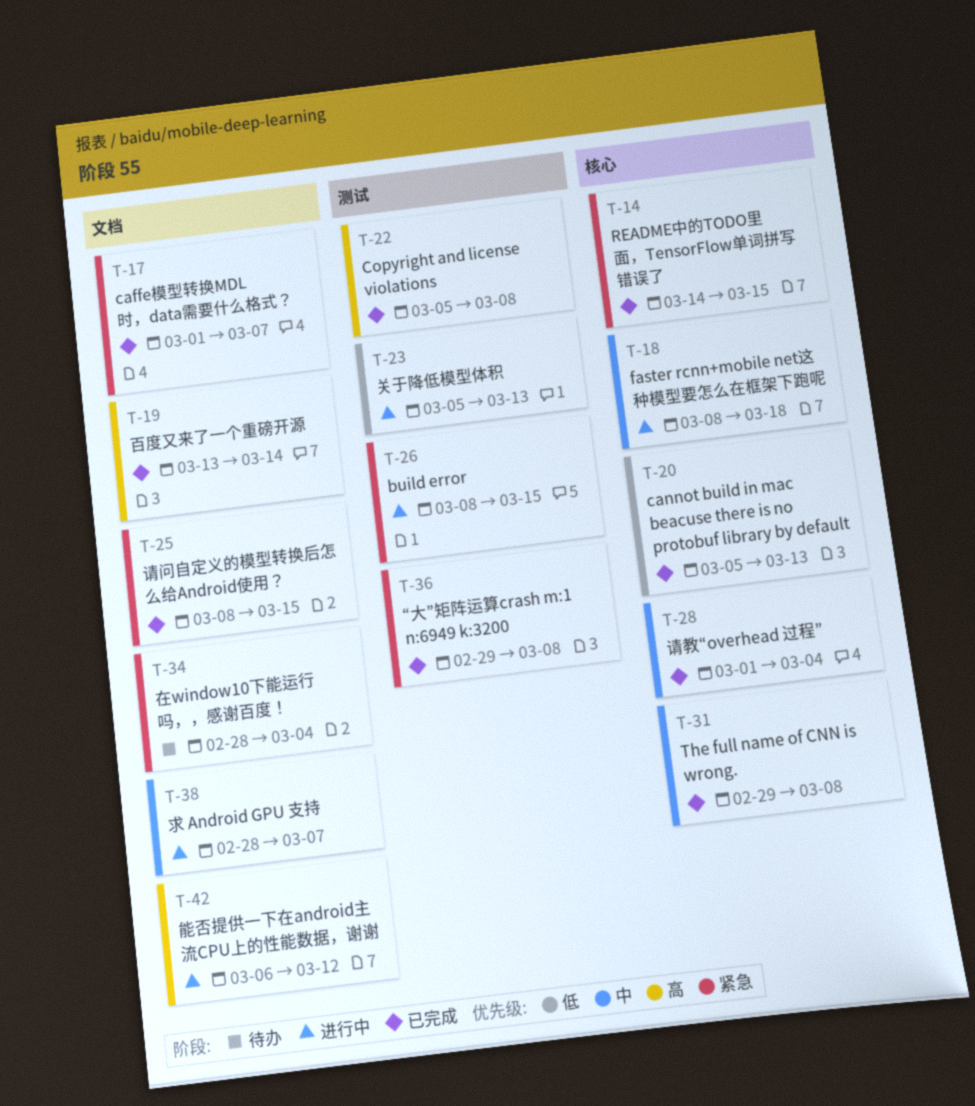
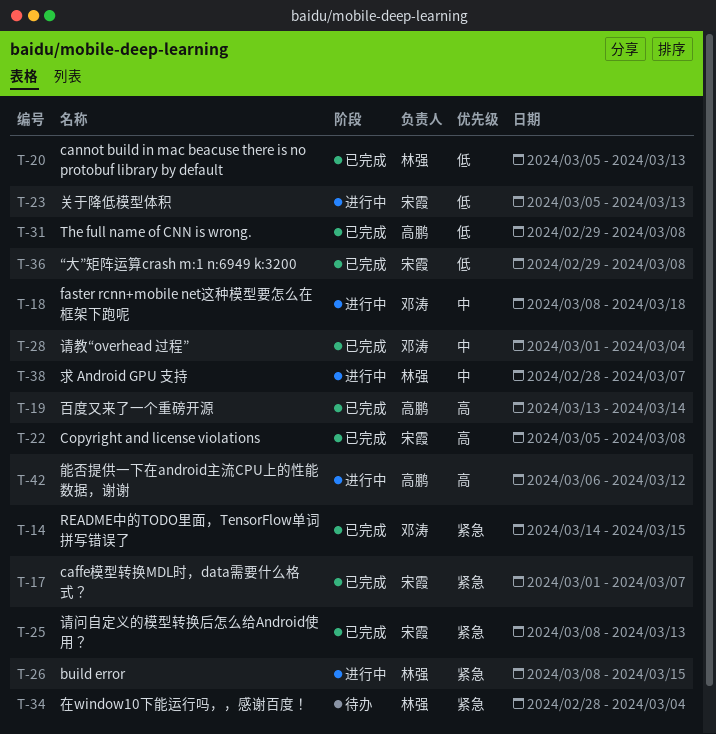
T-25, due: Mar 15 -> Mar 13
T-31, priority: 中 -> 低
T-36, priority: 紧急 -> 低

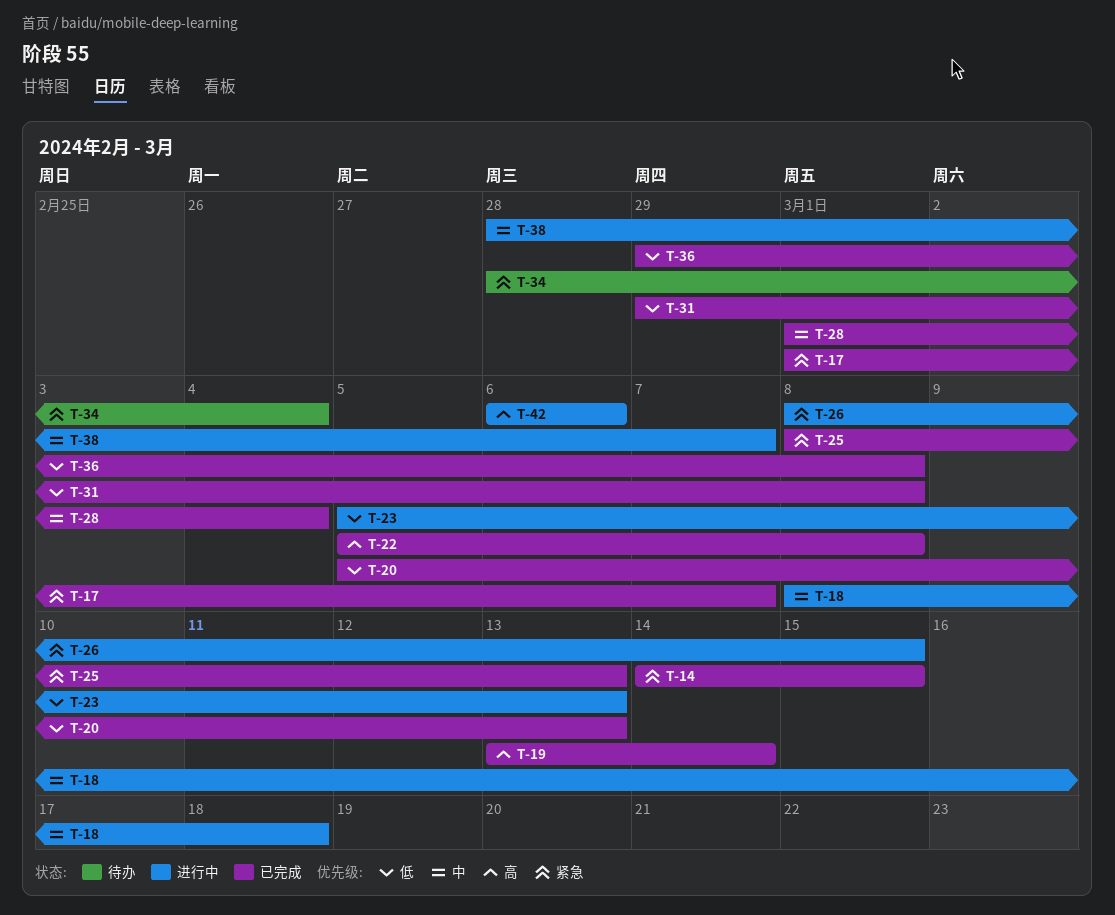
T-42, due: Mar 12 -> Mar 6

